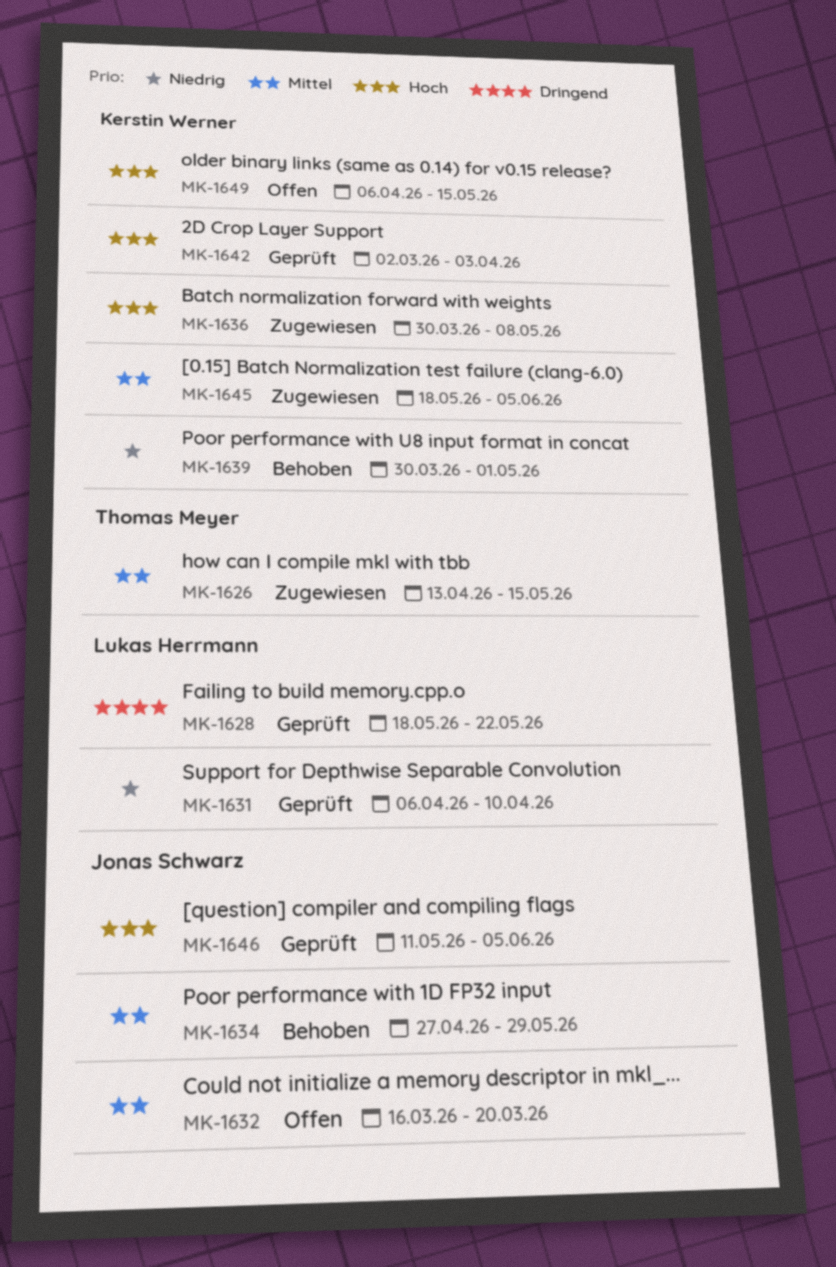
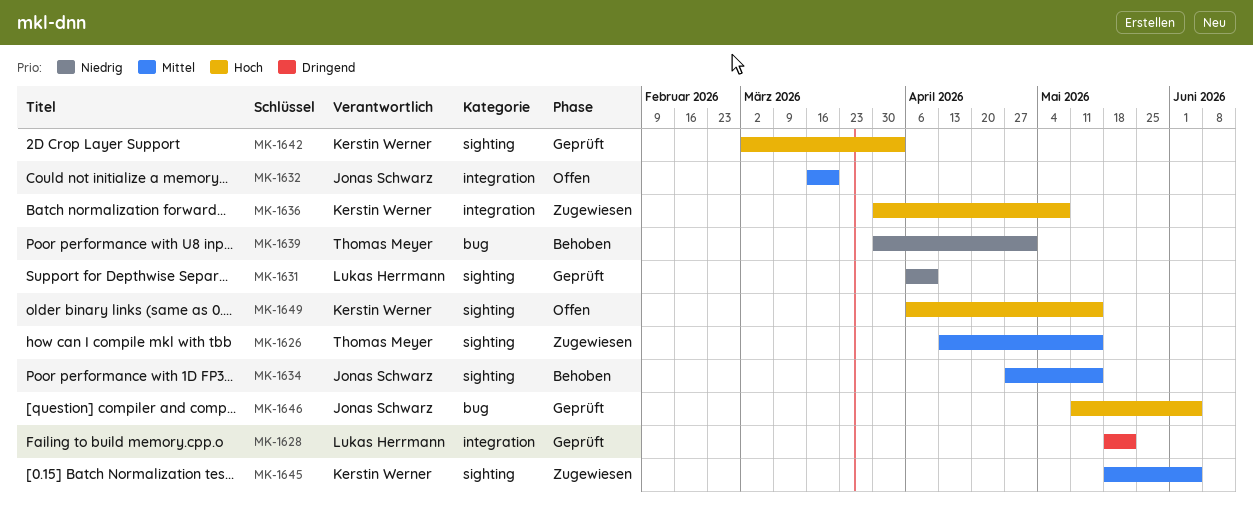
MK-1634, due: May 29 -> May 15
MK-1639, owner: Kerstin Werner -> Thomas Meyer

